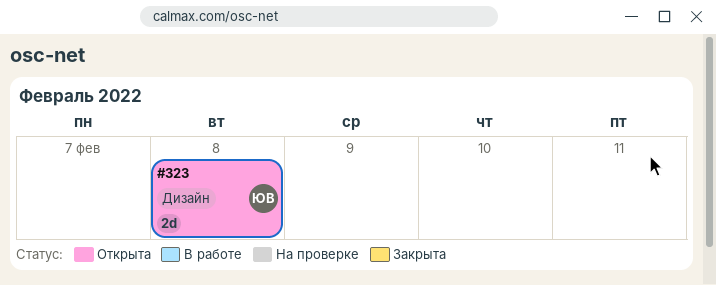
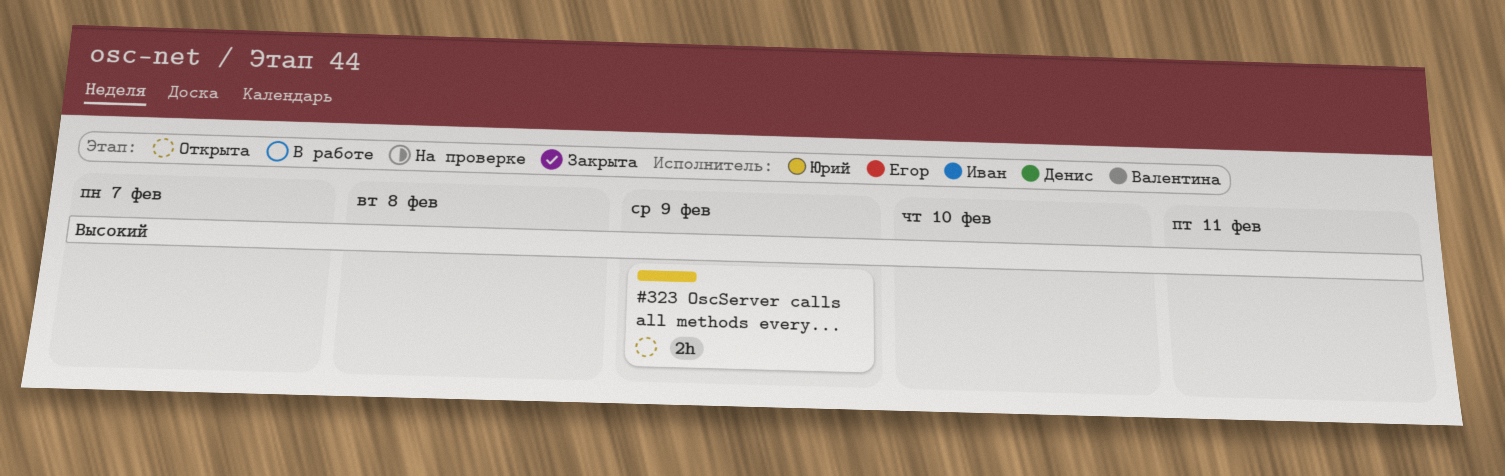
#323, estimate: 2d -> 2h
#323, due: Feb 8 -> Feb 9

